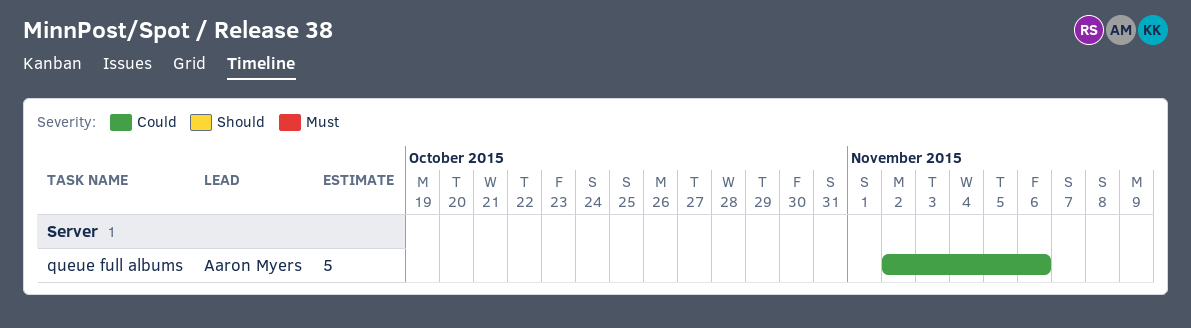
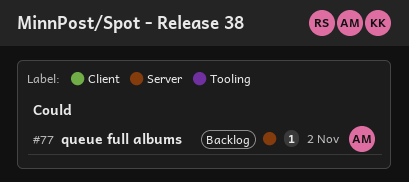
queue full albums, estimate: 5 -> 1
queue full albums, due: Nov 6 -> Nov 2

